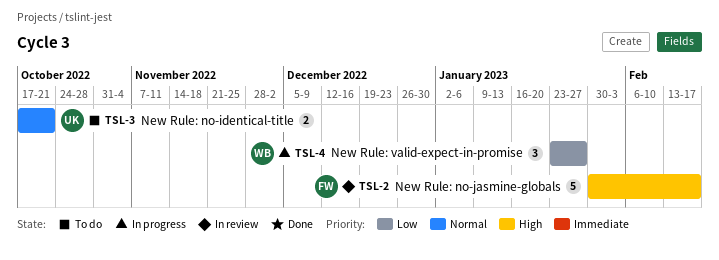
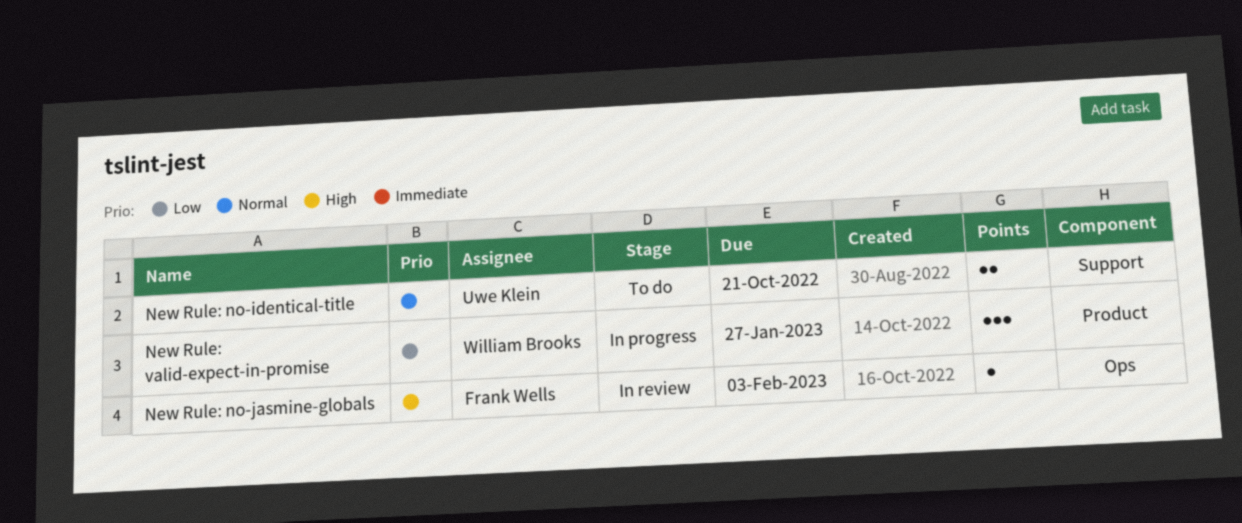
New Rule: no-jasmine-globals, estimate: 5 -> 1
New Rule: no-jasmine-globals, due: Feb 17 -> Feb 3

